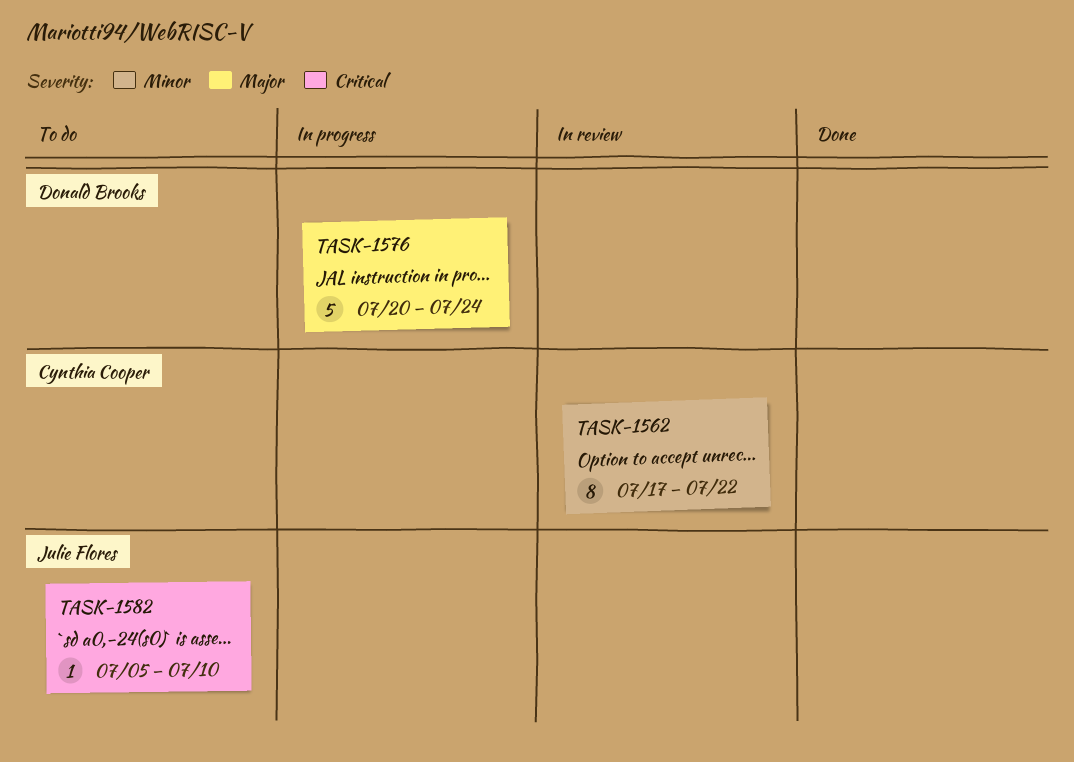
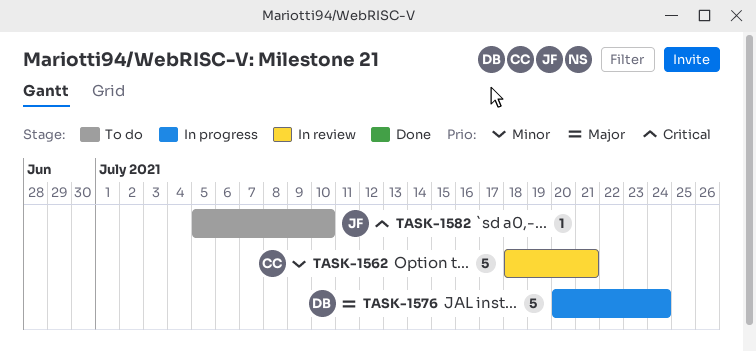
TASK-1562, estimate: 8 -> 5
TASK-1562, start: Jul 17 -> Jul 18
TASK-1562, due: Jul 22 -> Jul 21

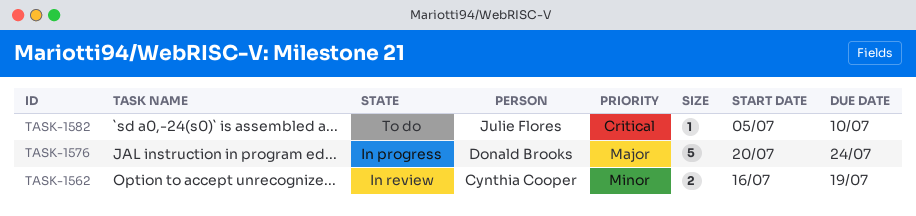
TASK-1562, estimate: 5 -> 2
TASK-1562, start: Jul 18 -> Jul 16
TASK-1562, due: Jul 21 -> Jul 19

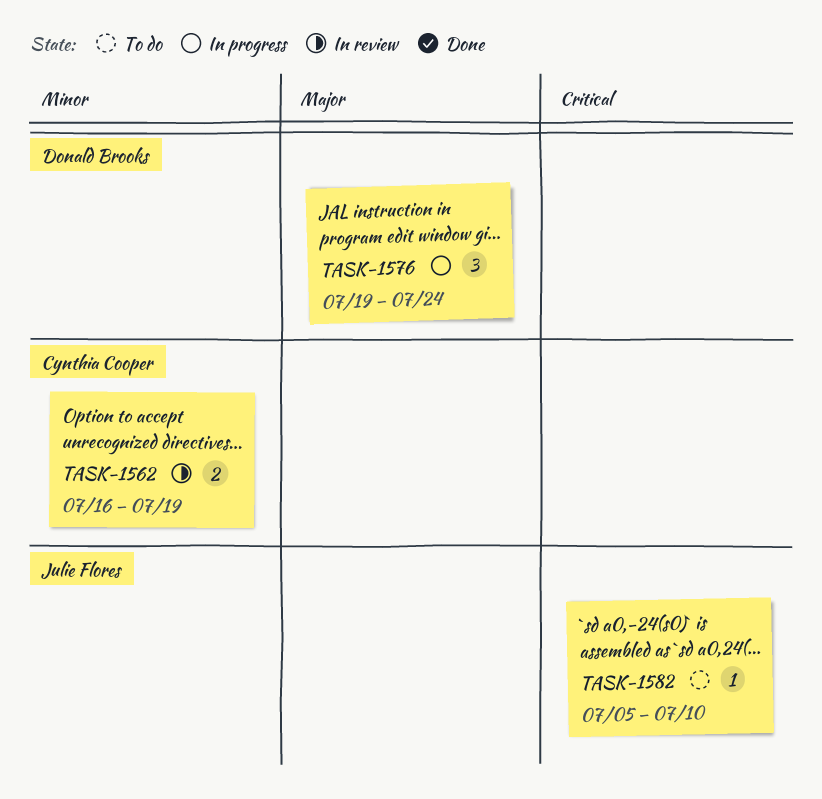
TASK-1576, estimate: 5 -> 3
TASK-1576, start: Jul 20 -> Jul 19

